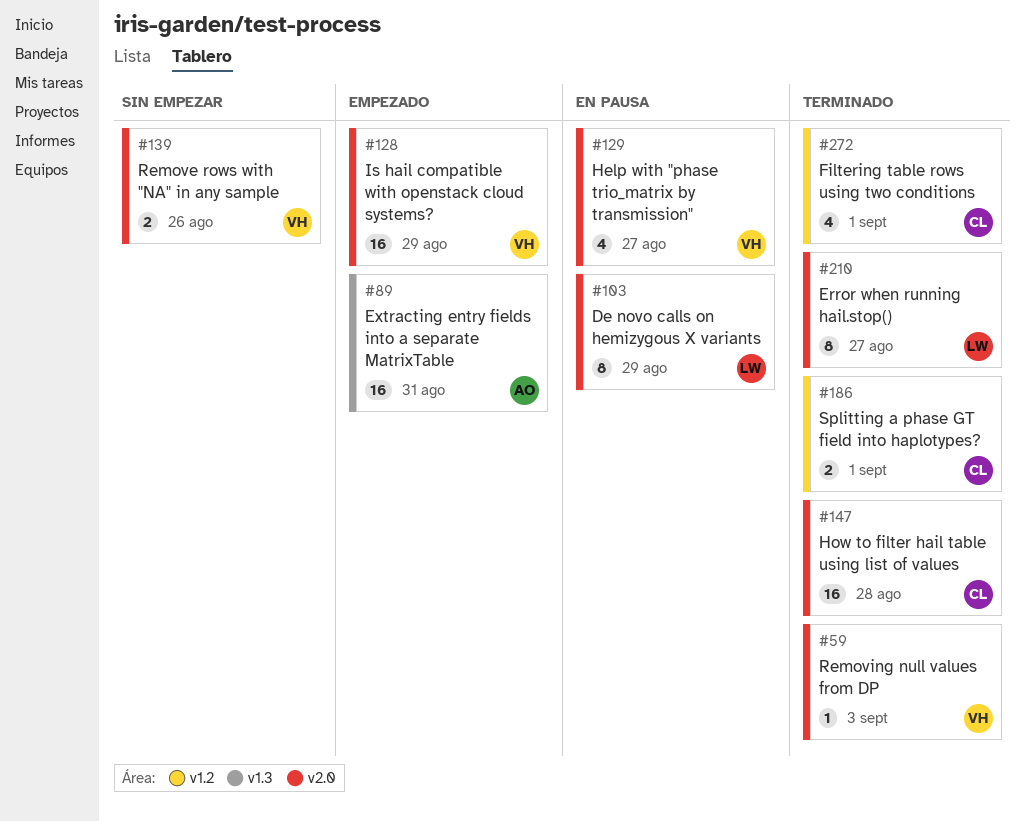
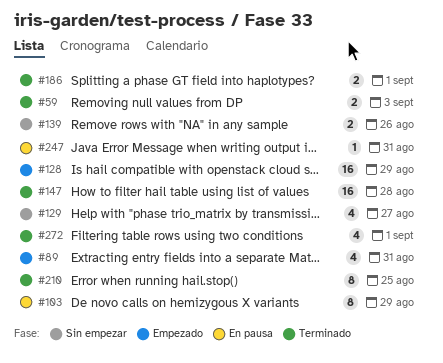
#59, estimate: 1 -> 2
#89, estimate: 16 -> 4
#129, status: En pausa -> Sin empezar
#210, due: Aug 27 -> Aug 25
#247: none -> present

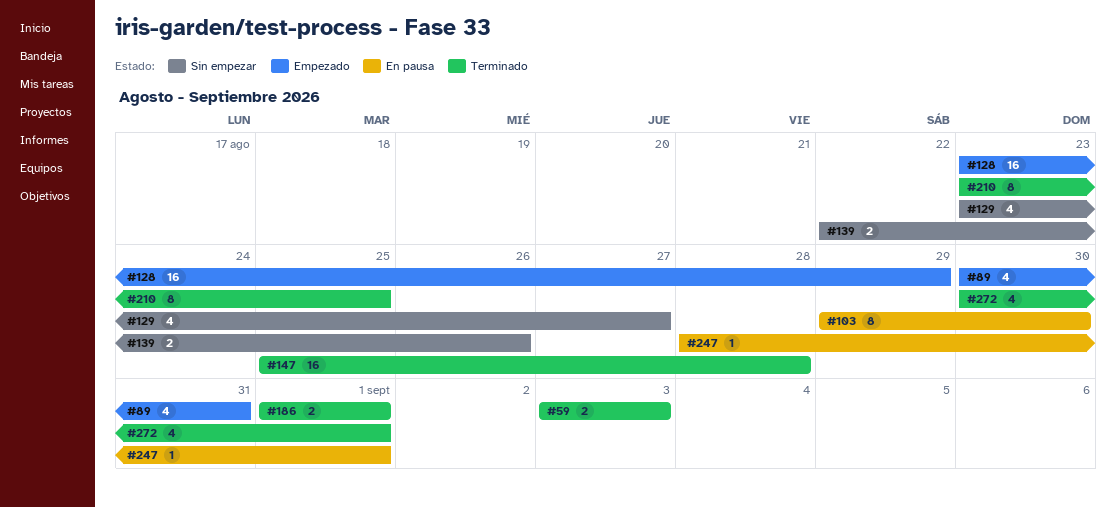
#103, due: Aug 29 -> Aug 30
#247, due: Aug 31 -> Sep 1

